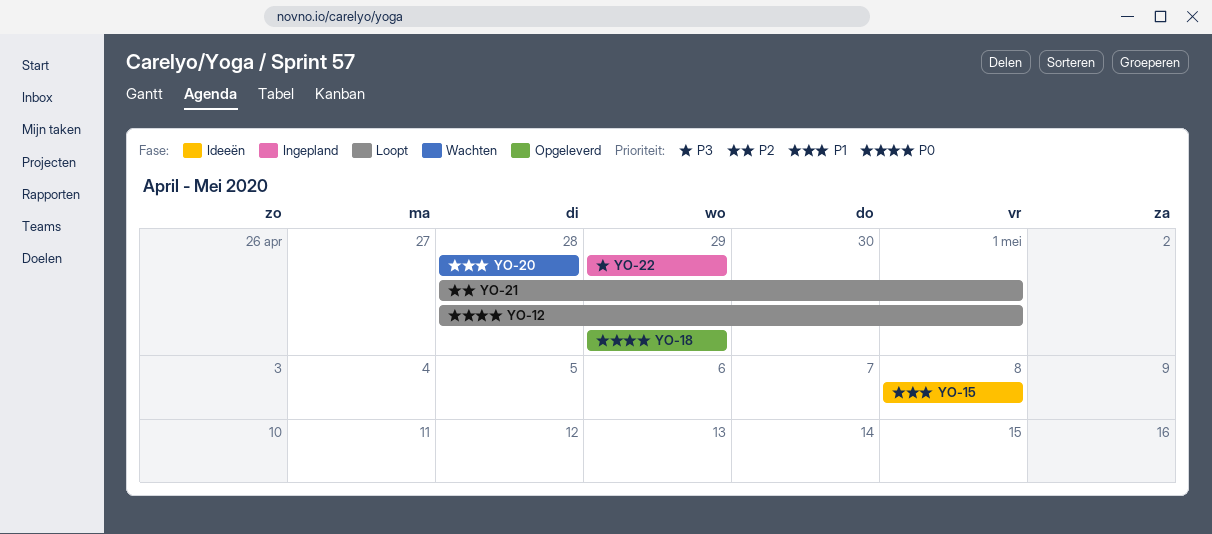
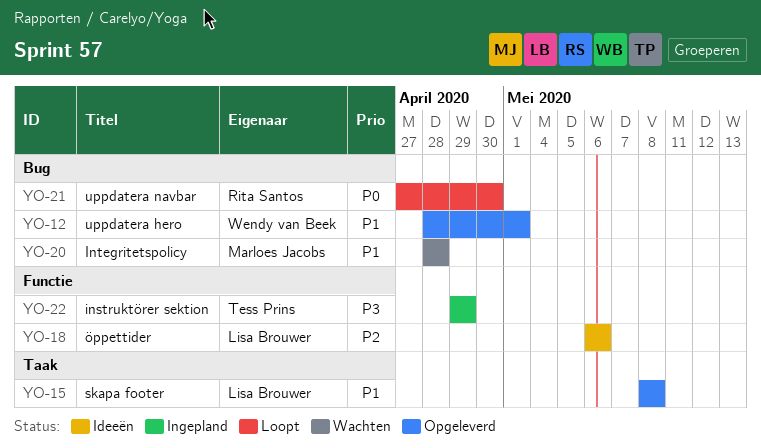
YO-12, status: Loopt -> Opgeleverd
YO-12, priority: P0 -> P1
YO-15, status: Ideeën -> Opgeleverd
YO-18, status: Opgeleverd -> Ideeën
YO-18, priority: P0 -> P2
YO-18, start: Apr 29 -> May 6
YO-18, due: Apr 29 -> May 6
YO-21, priority: P2 -> P0
YO-21, start: Apr 28 -> Apr 27
YO-21, due: May 1 -> Apr 30

